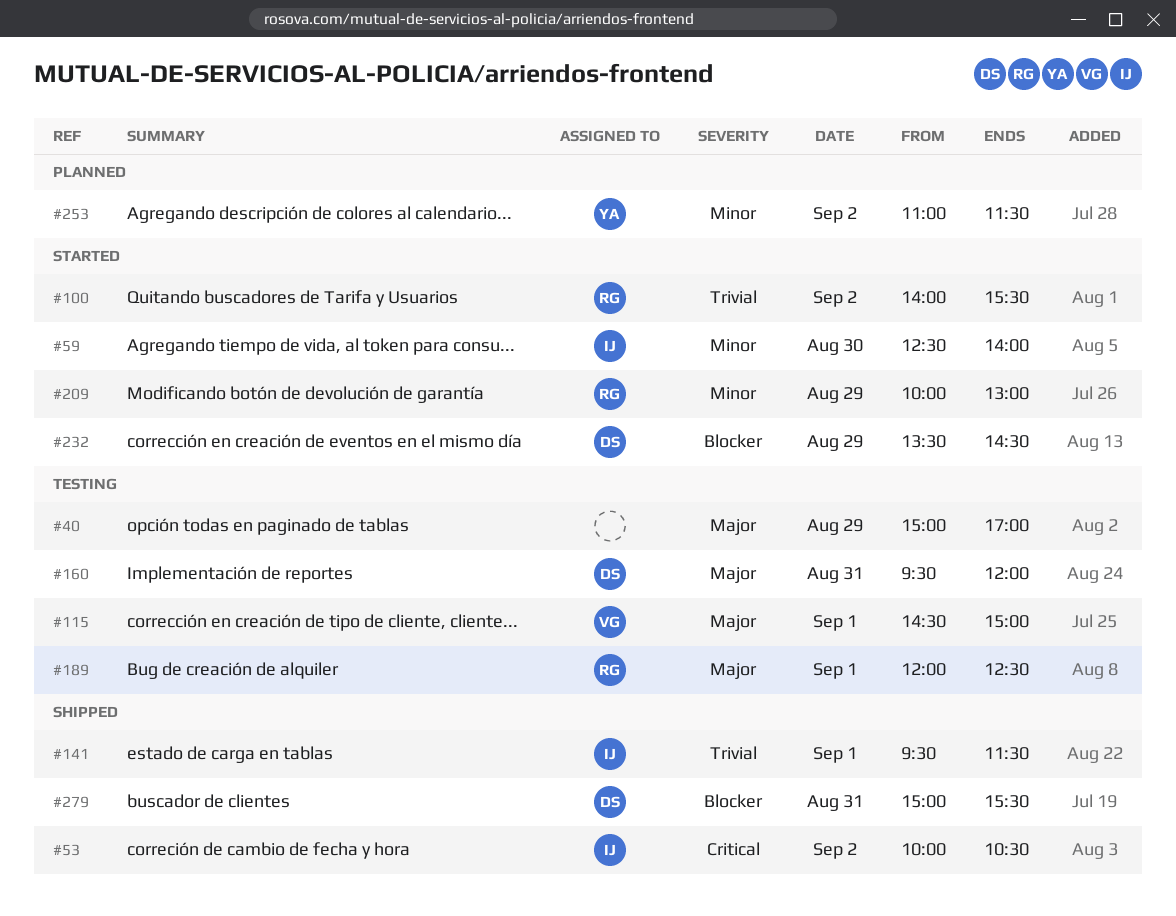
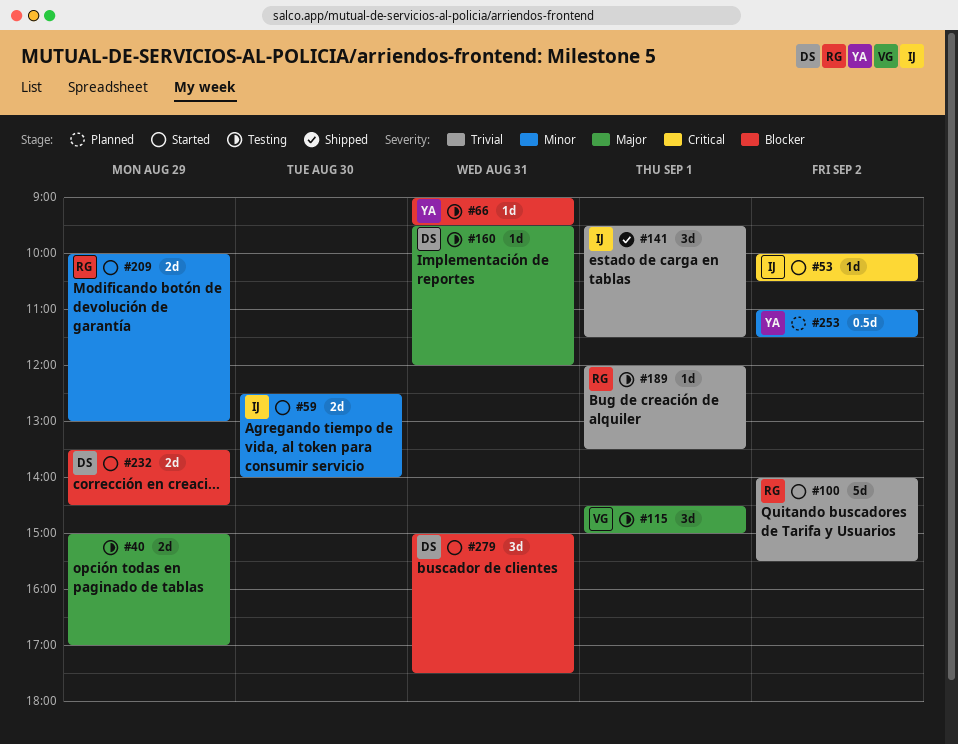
#53, status: Shipped -> Started
#66: none -> present
#189, priority: Major -> Trivial
#189, ends: 12:30 -> 13:30
#279, status: Shipped -> Started
#279, ends: 15:30 -> 17:30

